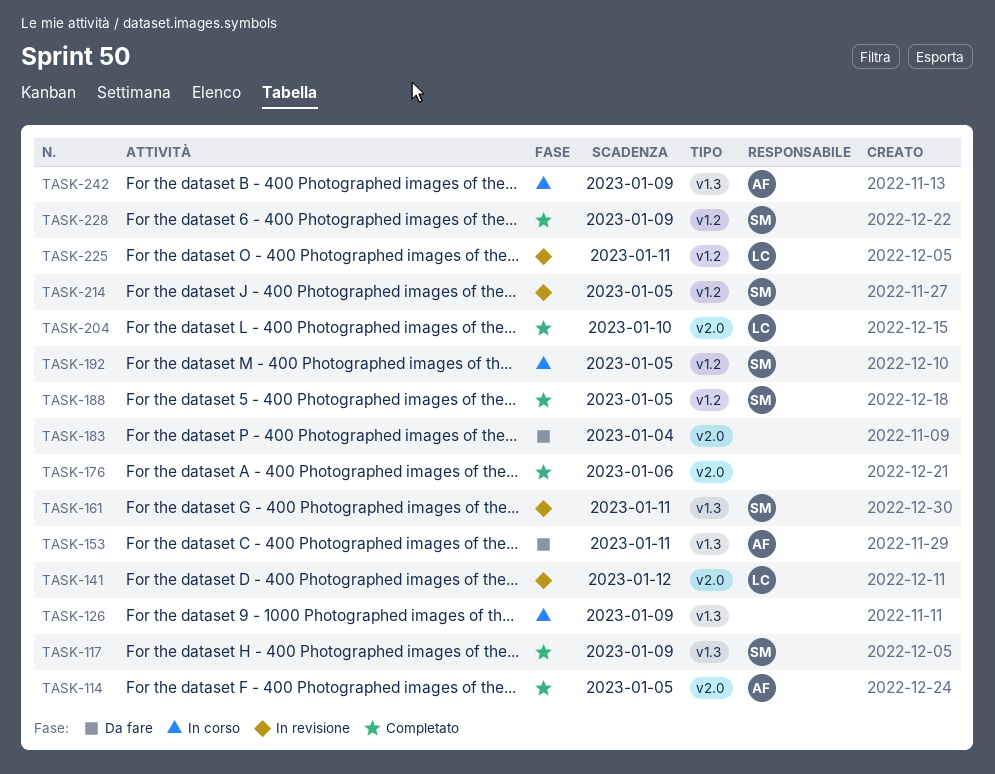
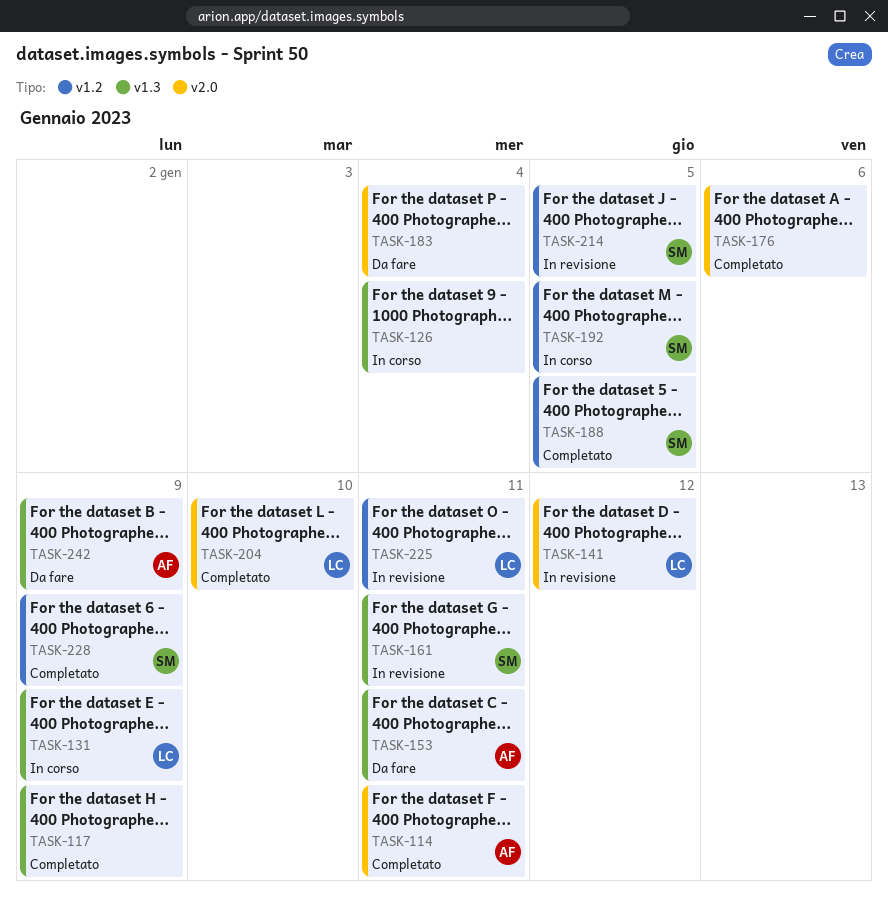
TASK-114, due: Jan 5 -> Jan 11
TASK-117, owner: SM -> none
TASK-126, due: Jan 9 -> Jan 4
TASK-131: none -> present
TASK-242, status: In corso -> Da fare

